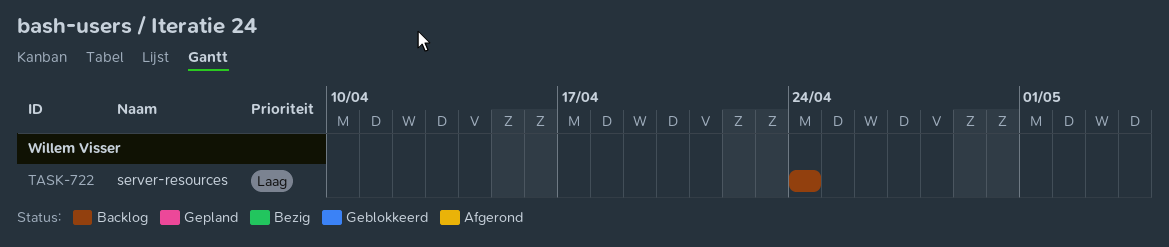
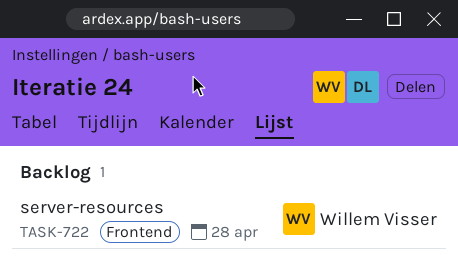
TASK-722, due: Apr 24 -> Apr 28

